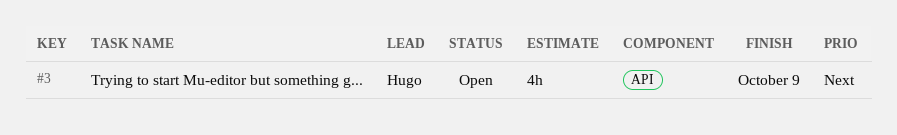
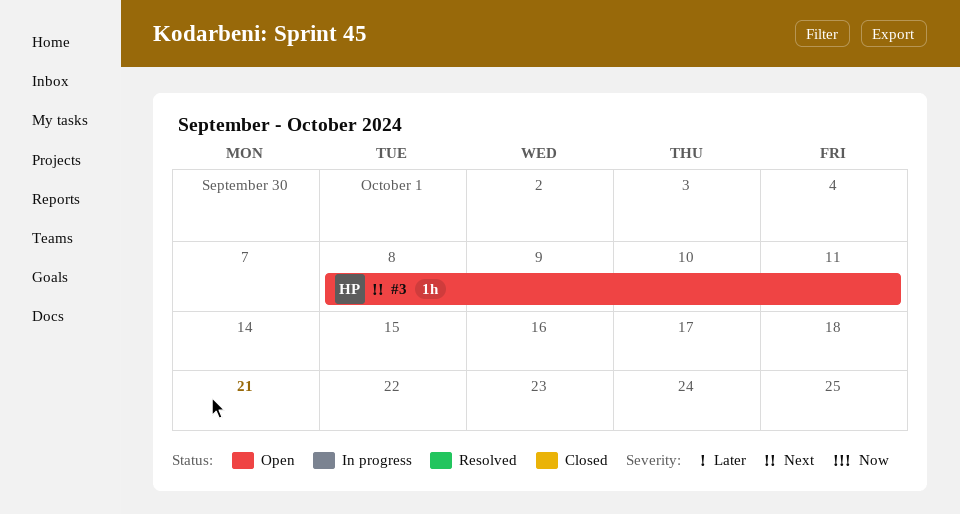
#3, estimate: 4h -> 1h
#3, due: Oct 9 -> Oct 11

